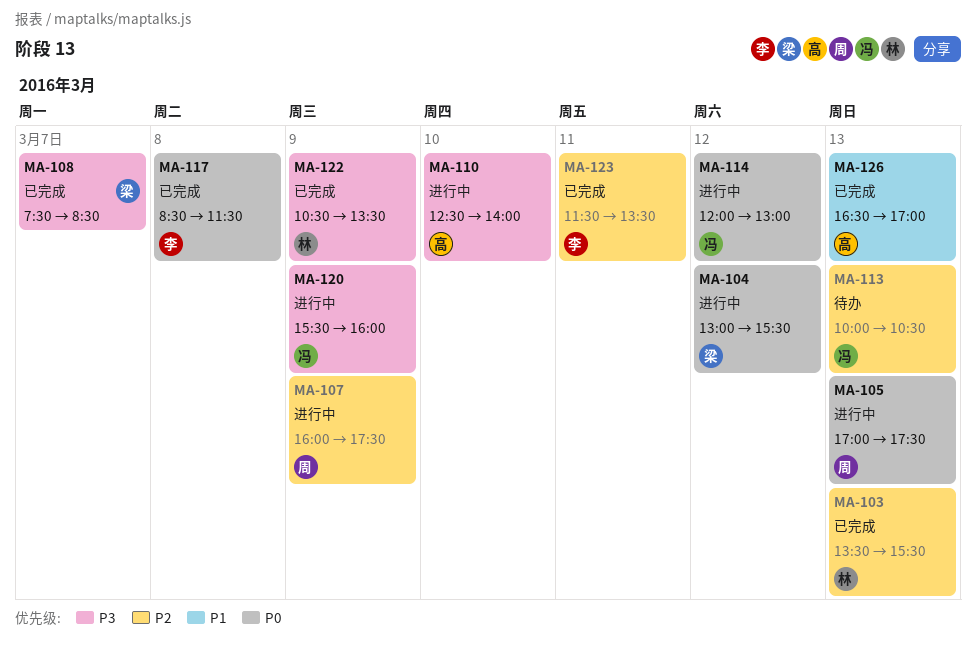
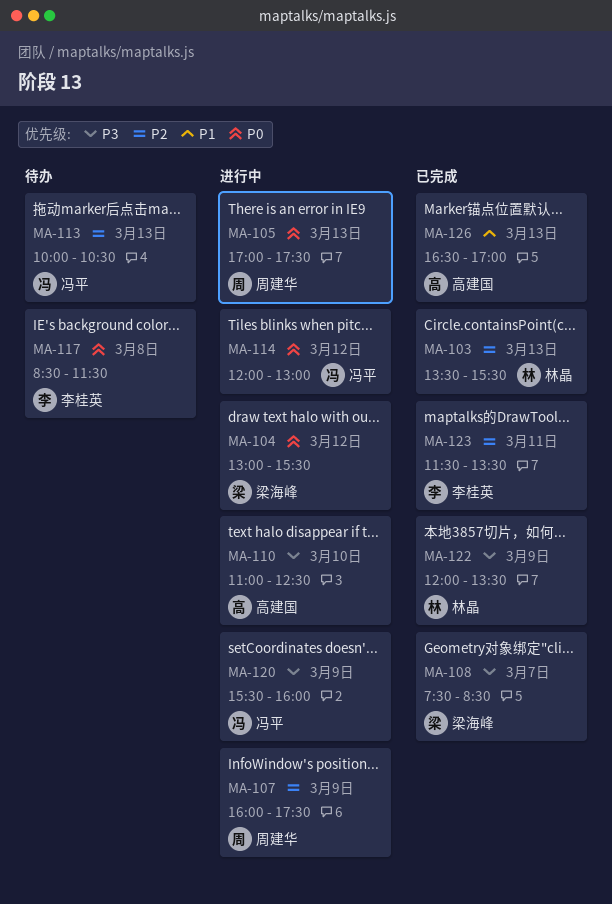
MA-110, begins: 12:30 -> 11:00
MA-110, ends: 14:00 -> 12:30
MA-117, status: 已完成 -> 待办
MA-122, begins: 10:30 -> 12:00

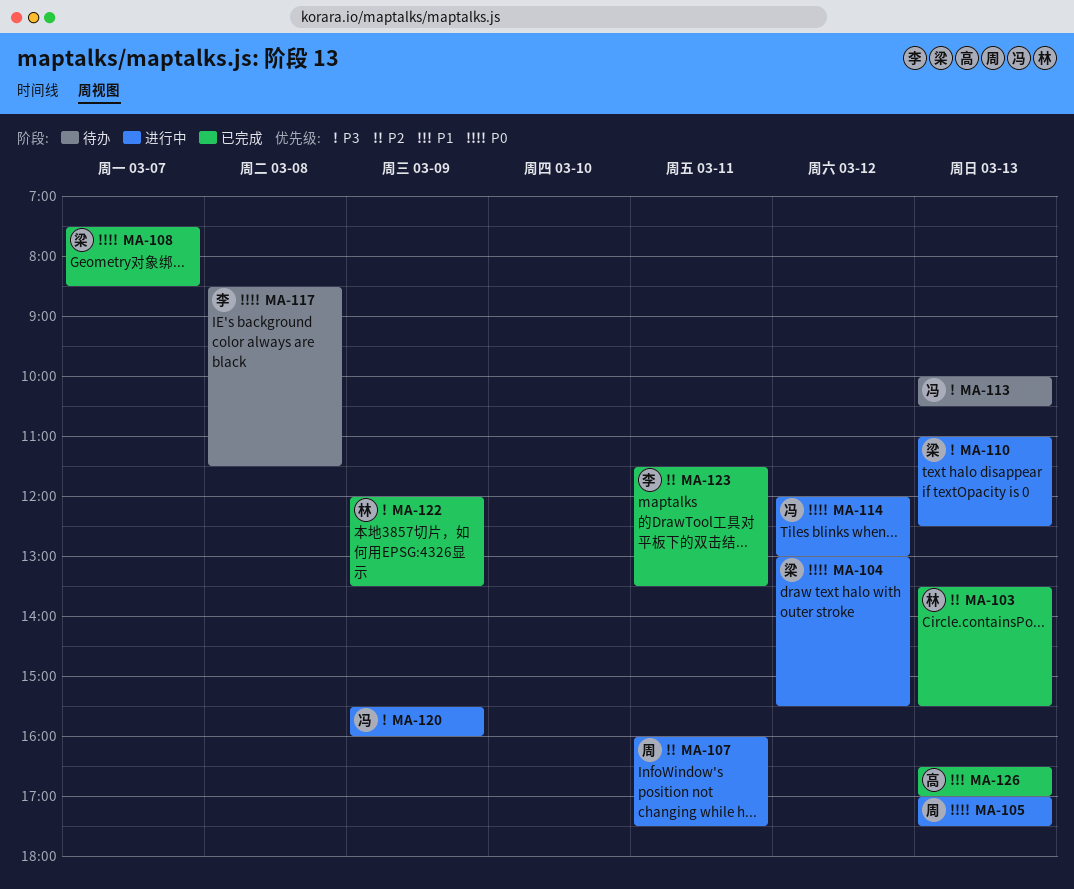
MA-107, day: Mar 9 -> Mar 11
MA-108, priority: P3 -> P0
MA-110, owner: 高建国 -> 梁海峰
MA-110, day: Mar 10 -> Mar 13
MA-113, priority: P2 -> P3

